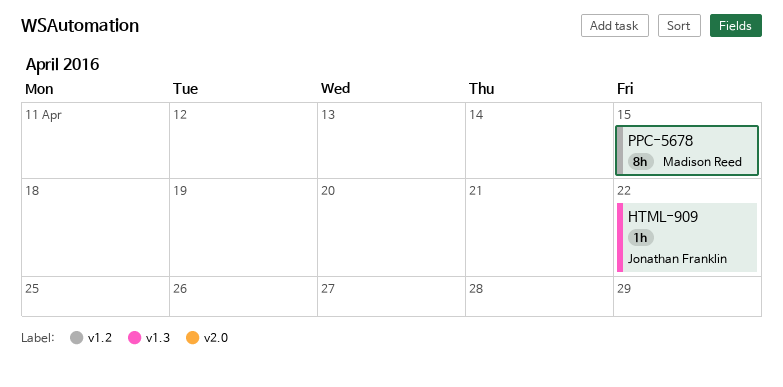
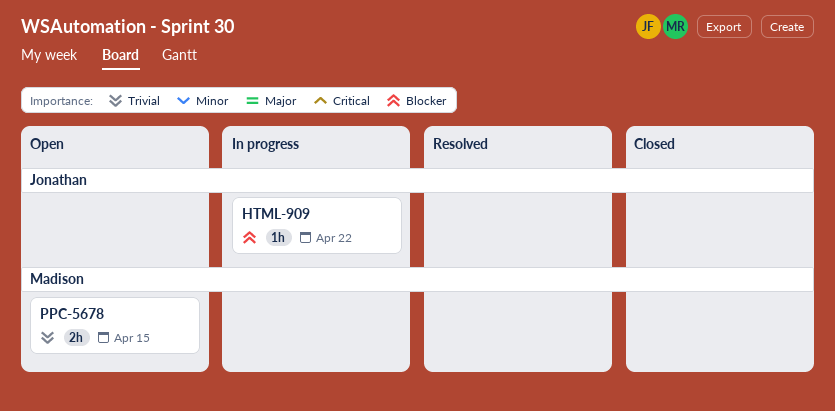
PPC-5678, estimate: 8h -> 2h

